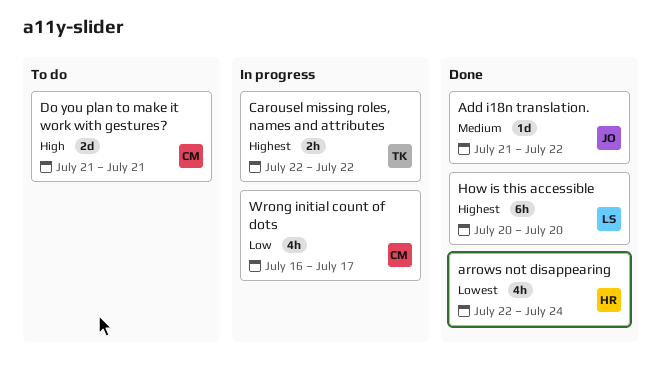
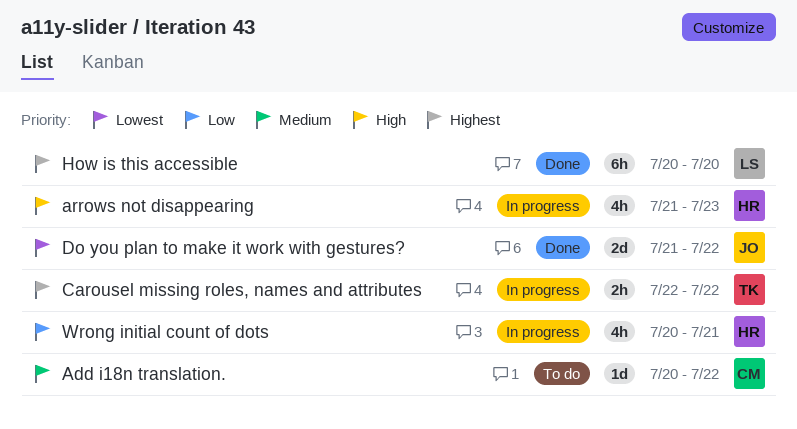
Add i18n translation., status: Done -> To do
Add i18n translation., owner: JO -> CM
Add i18n translation., start: Jul 21 -> Jul 20
arrows not disappearing, status: Done -> In progress
arrows not disappearing, priority: Lowest -> High
arrows not disappearing, start: Jul 22 -> Jul 21
arrows not disappearing, due: Jul 24 -> Jul 23
Do you plan to make it work with gestures?, status: To do -> Done
Do you plan to make it work with gestures?, owner: CM -> JO
Do you plan to make it work with gestures?, priority: High -> Lowest
Do you plan to make it work with gestures?, due: Jul 21 -> Jul 22
Wrong initial count of dots, owner: CM -> HR
Wrong initial count of dots, start: Jul 16 -> Jul 20
Wrong initial count of dots, due: Jul 17 -> Jul 21

